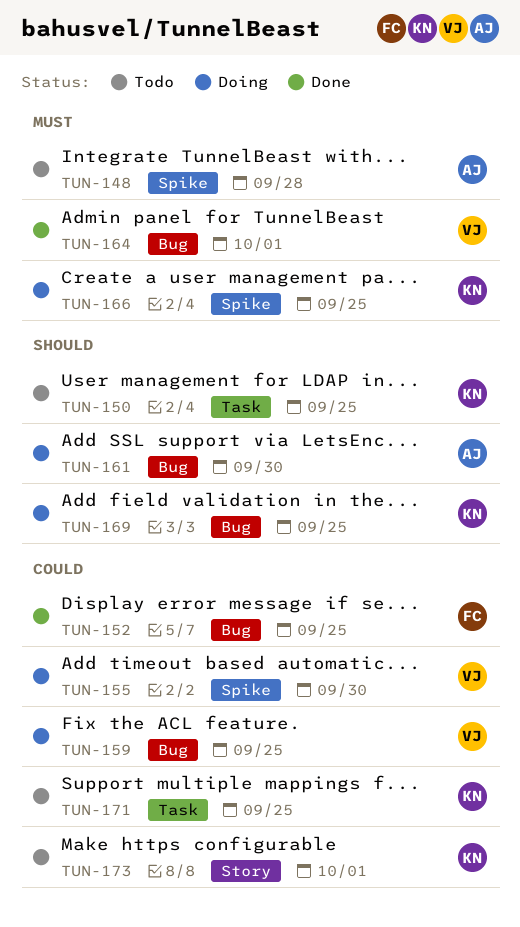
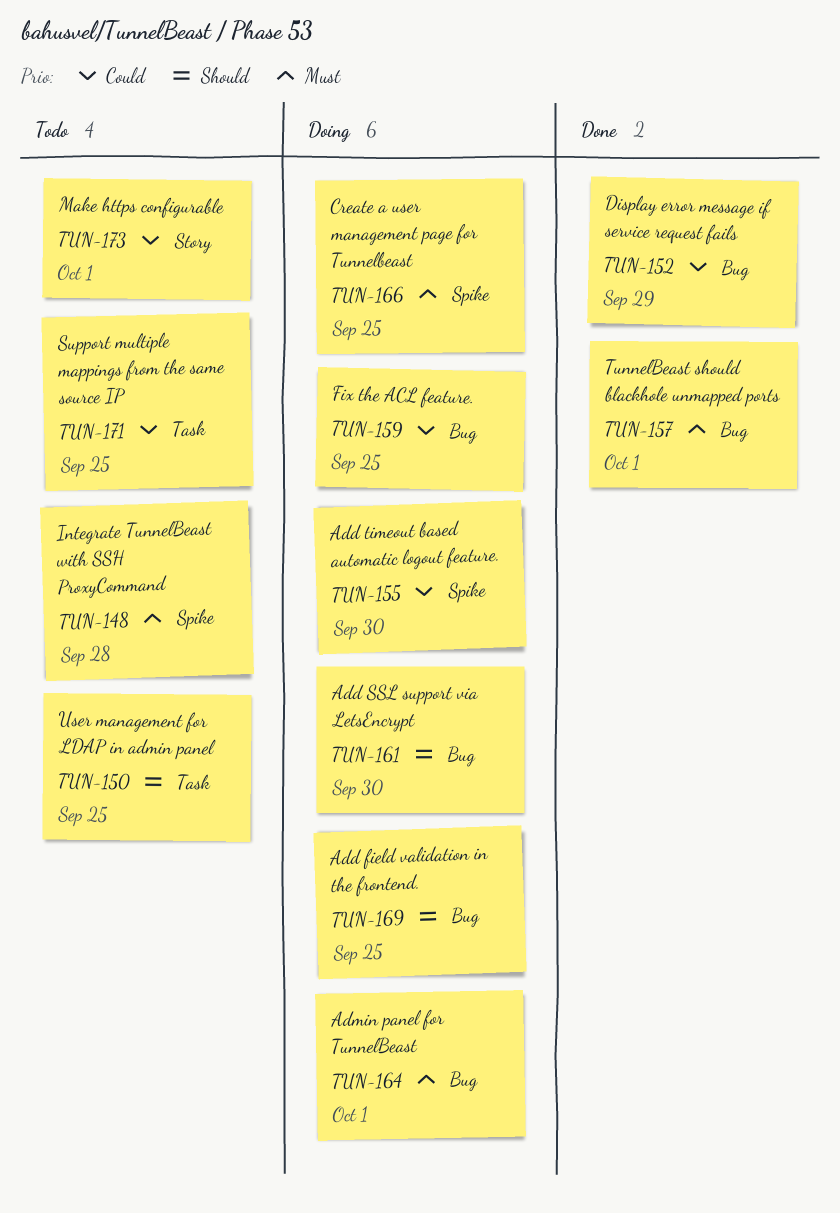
TUN-152, due: Sep 25 -> Sep 29
TUN-157: none -> present
TUN-164, status: Done -> Doing

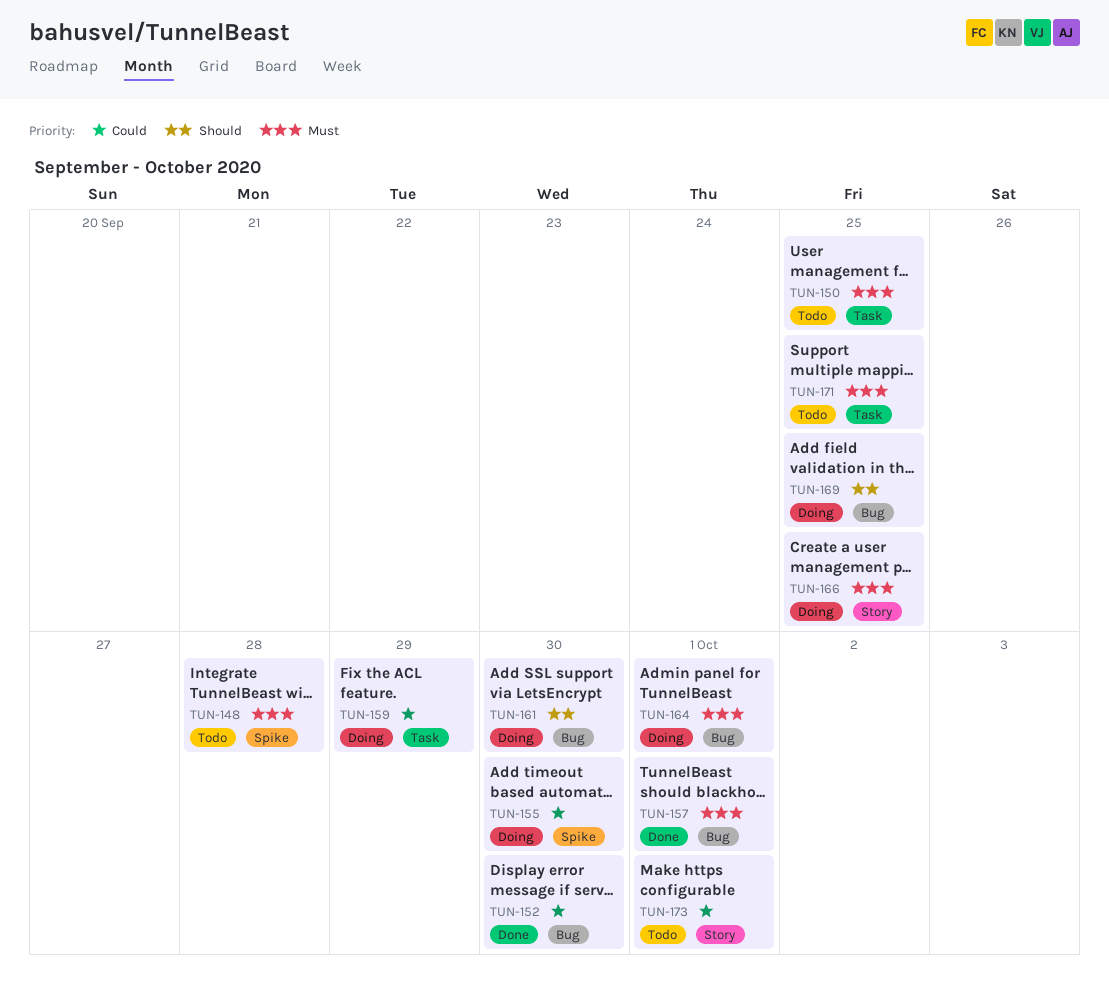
TUN-150, priority: Should -> Must
TUN-152, due: Sep 29 -> Sep 30
TUN-159, label: Bug -> Task
TUN-159, due: Sep 25 -> Sep 29
TUN-166, label: Spike -> Story
TUN-171, priority: Could -> Must

